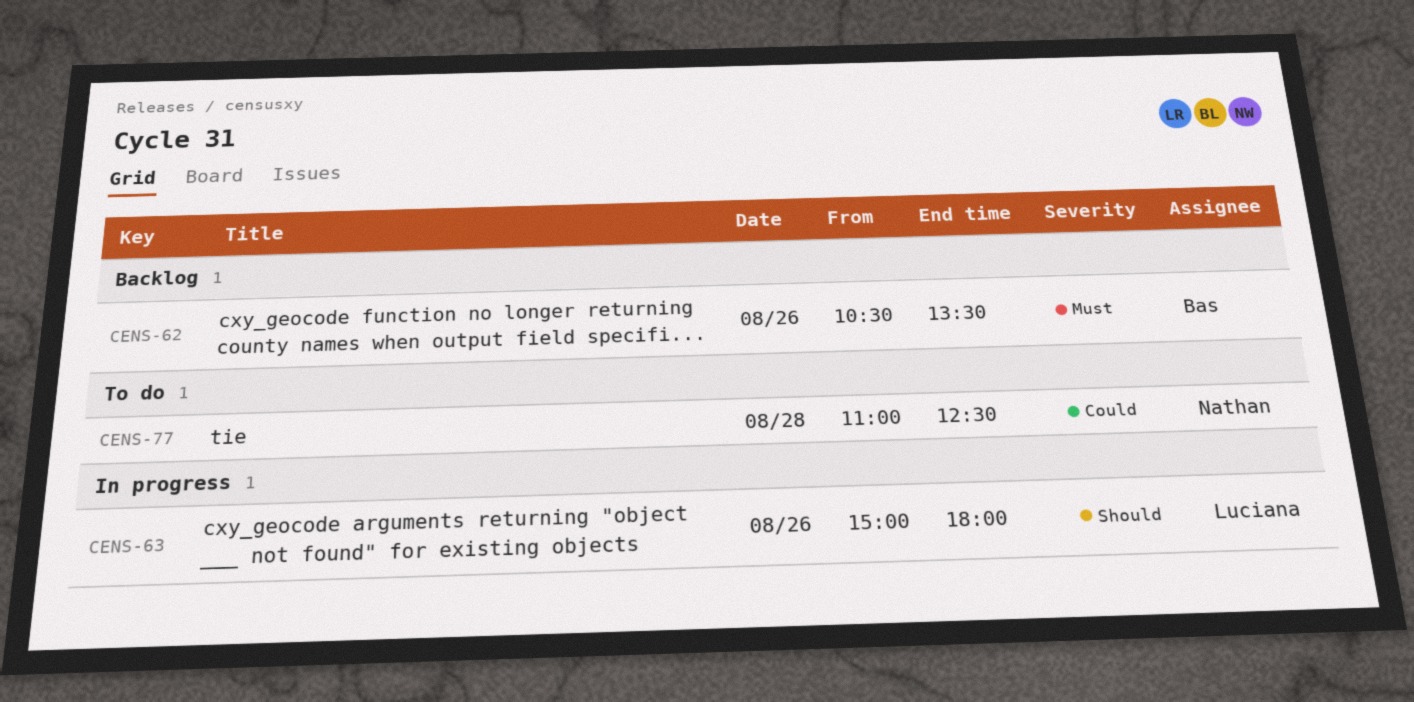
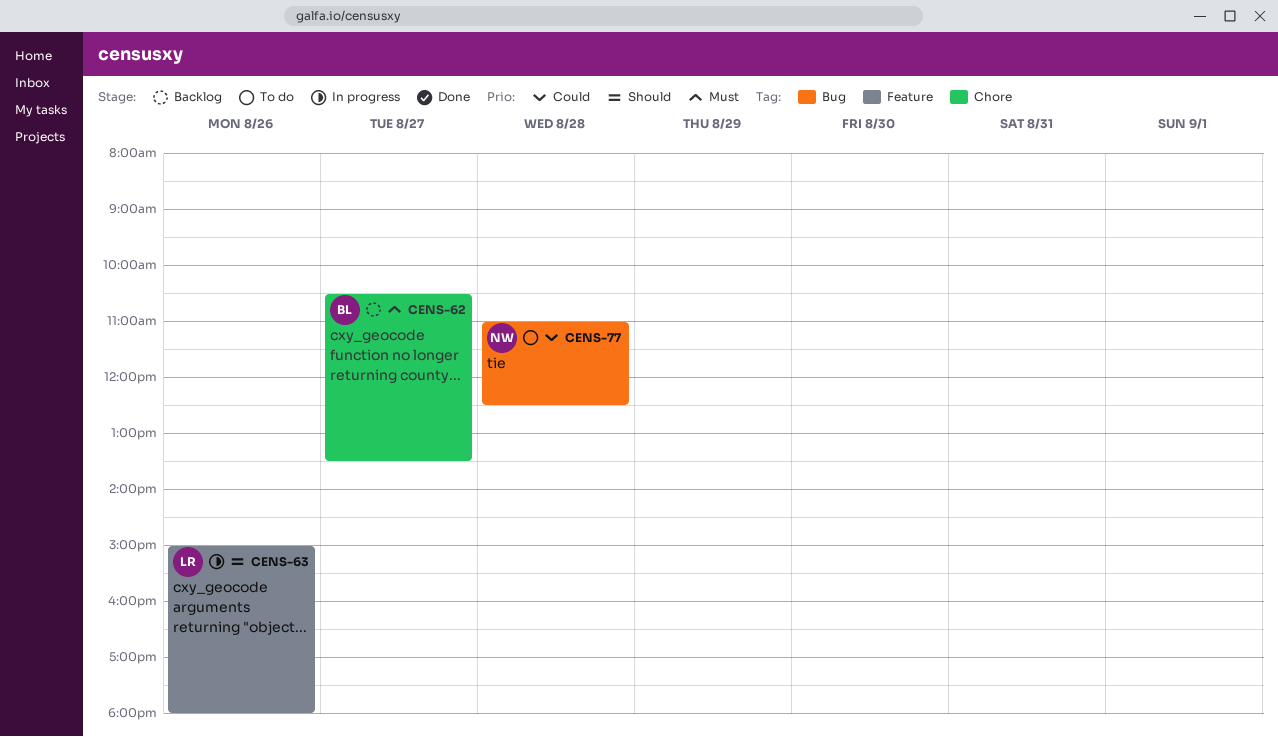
CENS-62, day: Aug 26 -> Aug 27

